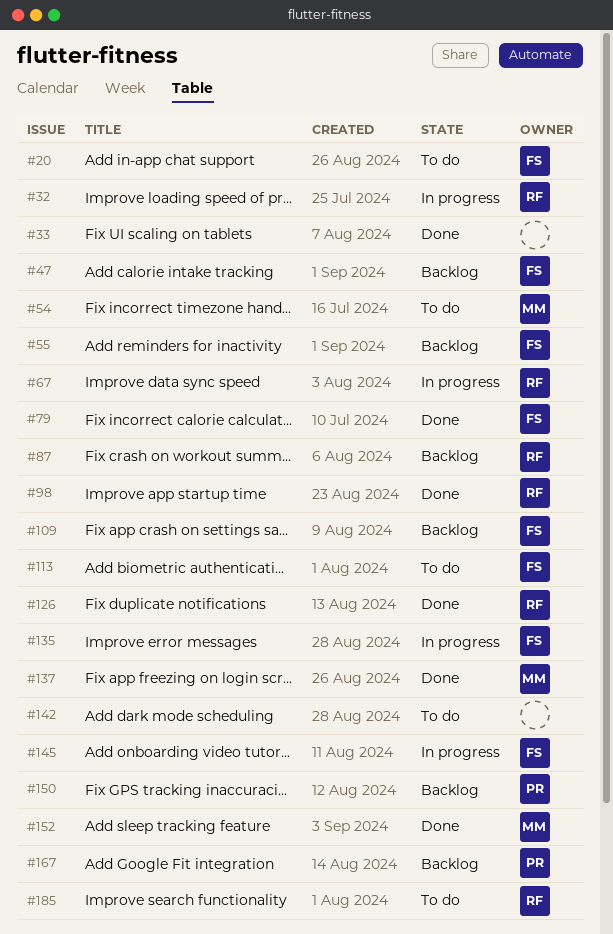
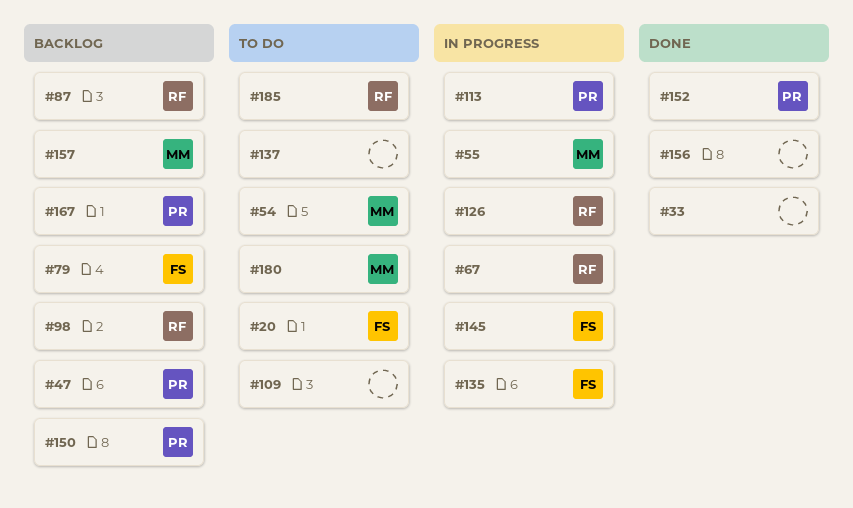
#32: present -> none
#47, owner: FS -> PR
#55, status: Backlog -> In progress
#55, owner: FS -> MM
#79, status: Done -> Backlog
#98, status: Done -> Backlog
#109, status: Backlog -> To do
#109, owner: FS -> none
#113, status: To do -> In progress
#113, owner: FS -> PR
#126, status: Done -> In progress
#137, status: Done -> To do
#137, owner: MM -> none
#142: present -> none
#152, owner: MM -> PR
#156: none -> present
#157: none -> present
#180: none -> present

